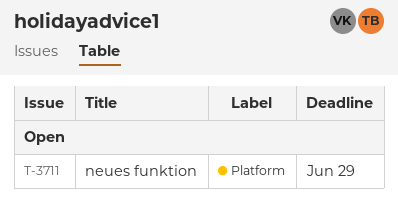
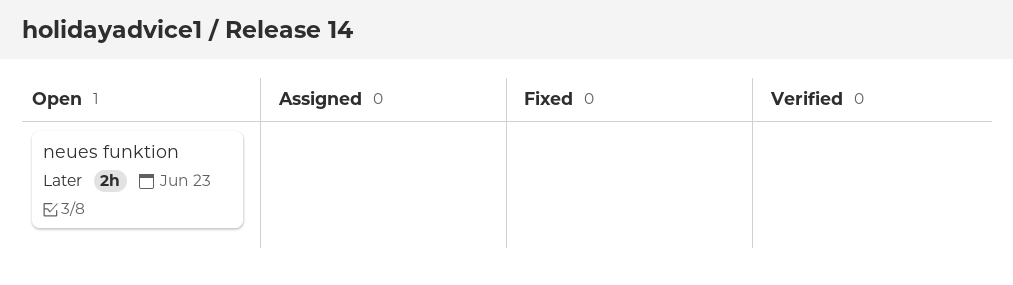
neues funktion, due: Jun 29 -> Jun 23

